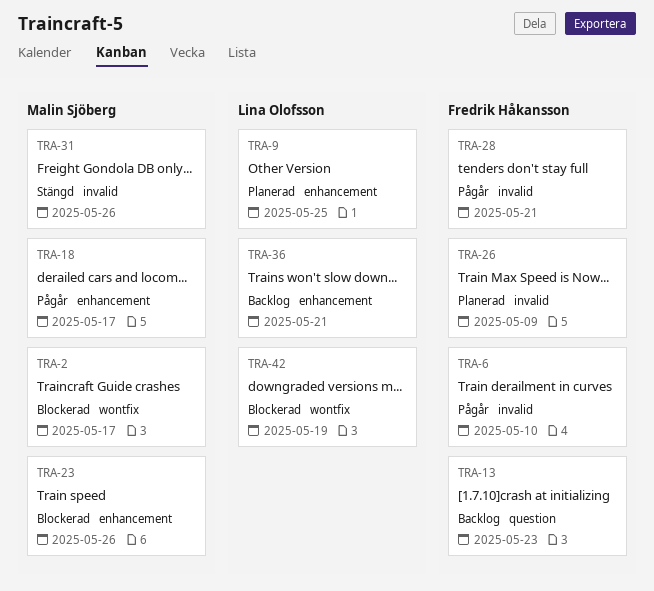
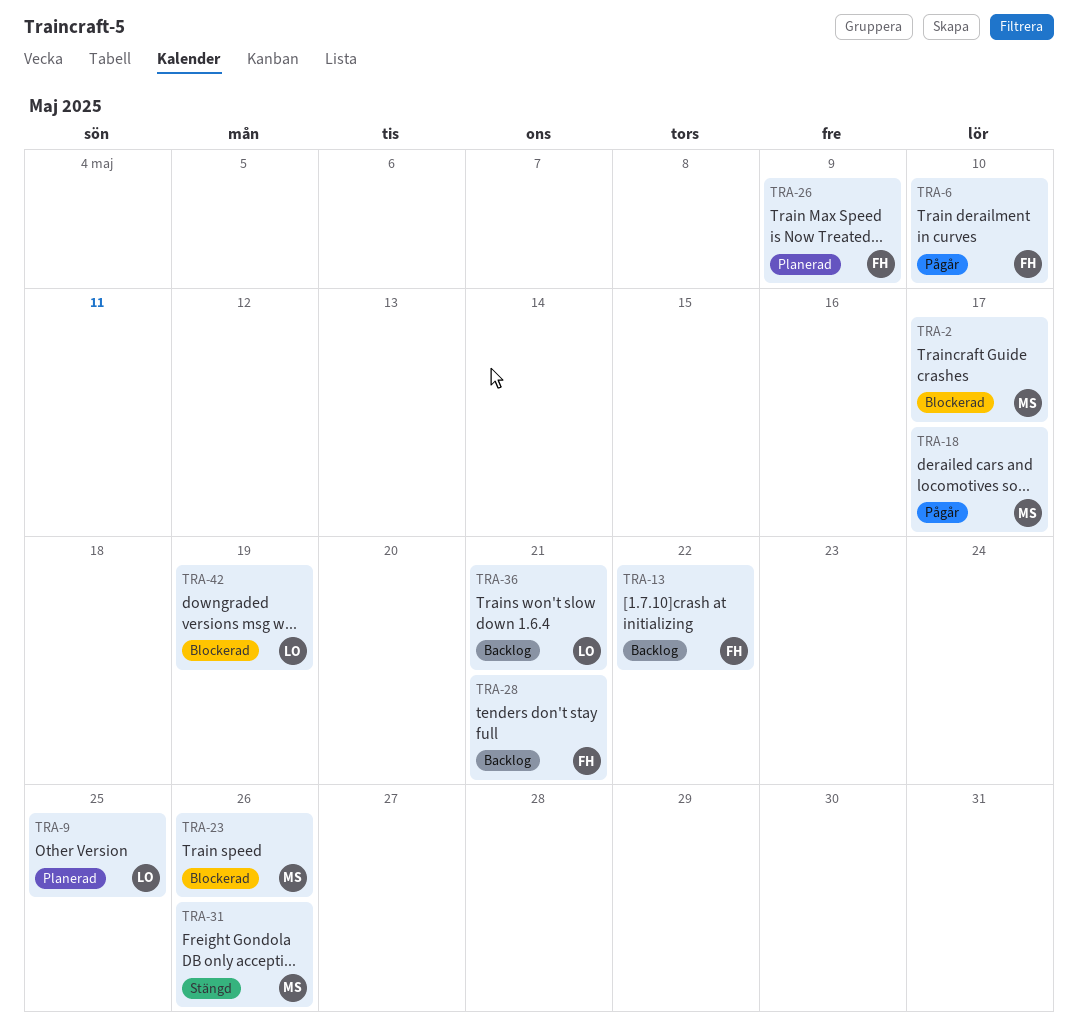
TRA-13, due: May 23 -> May 22
TRA-28, status: Pågår -> Backlog

